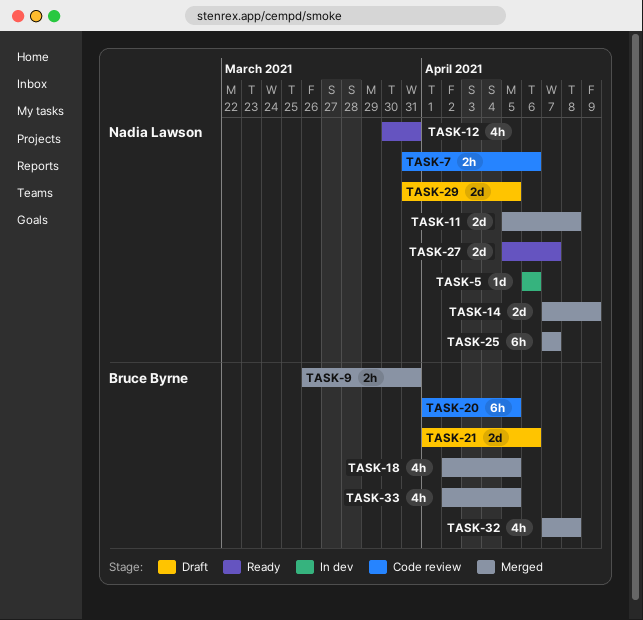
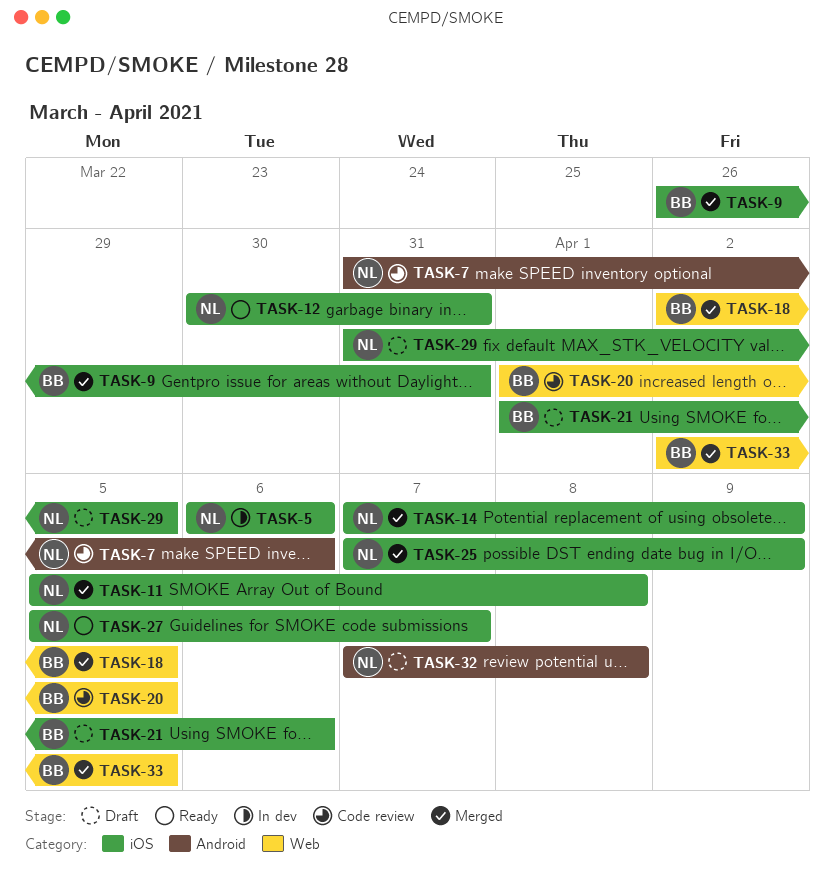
TASK-25, due: Apr 7 -> Apr 9
TASK-32, status: Merged -> Draft
TASK-32, owner: Bruce Byrne -> Nadia Lawson

